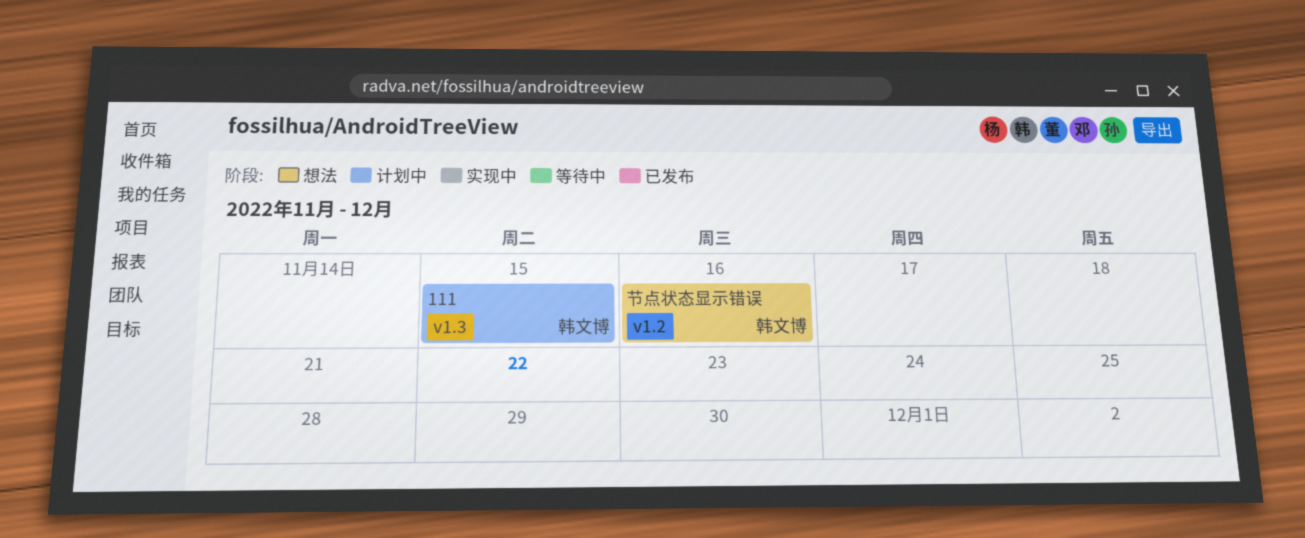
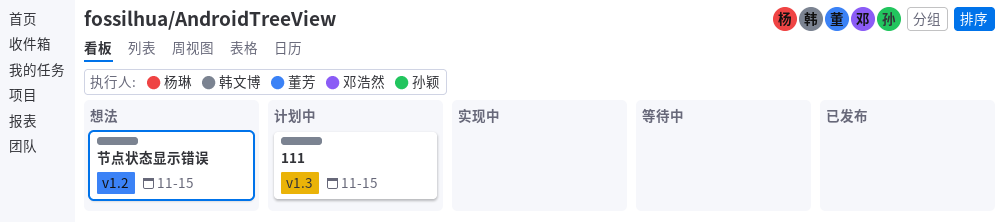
节点状态显示错误, due: Nov 16 -> Nov 15

